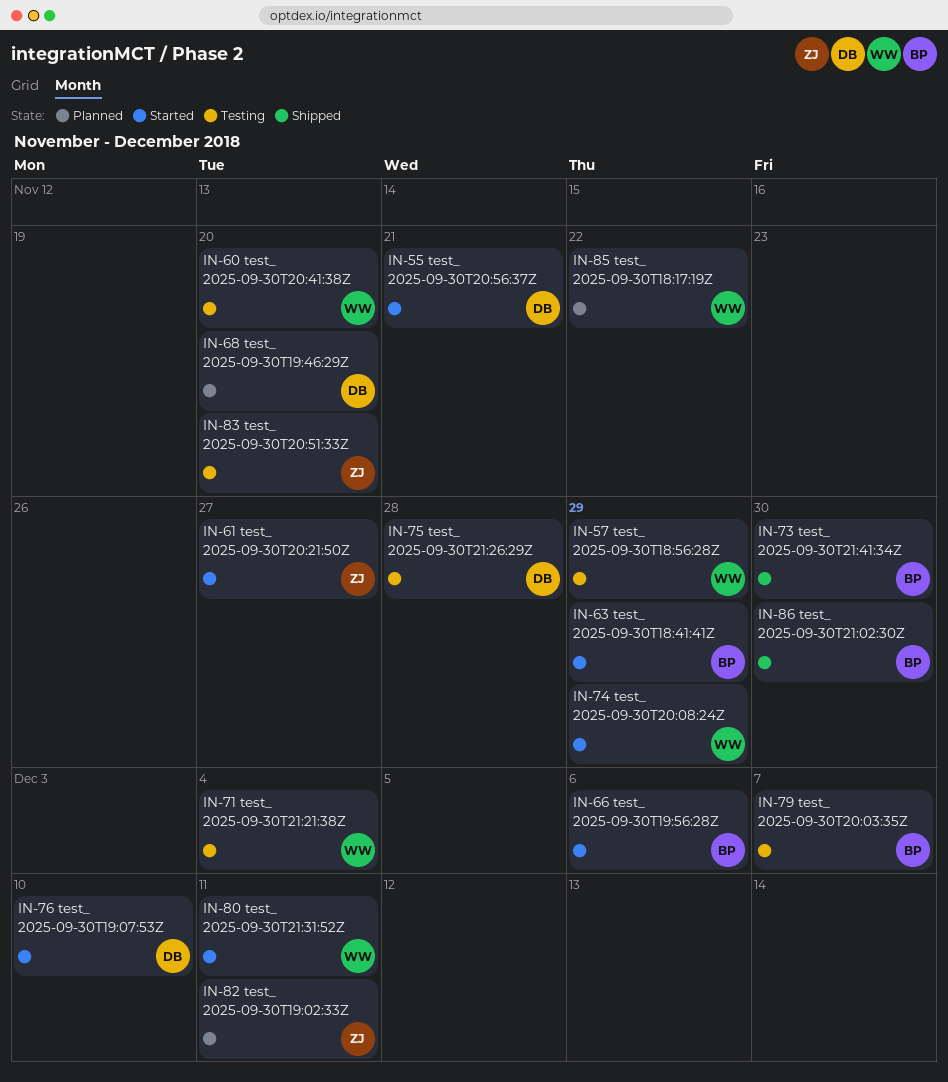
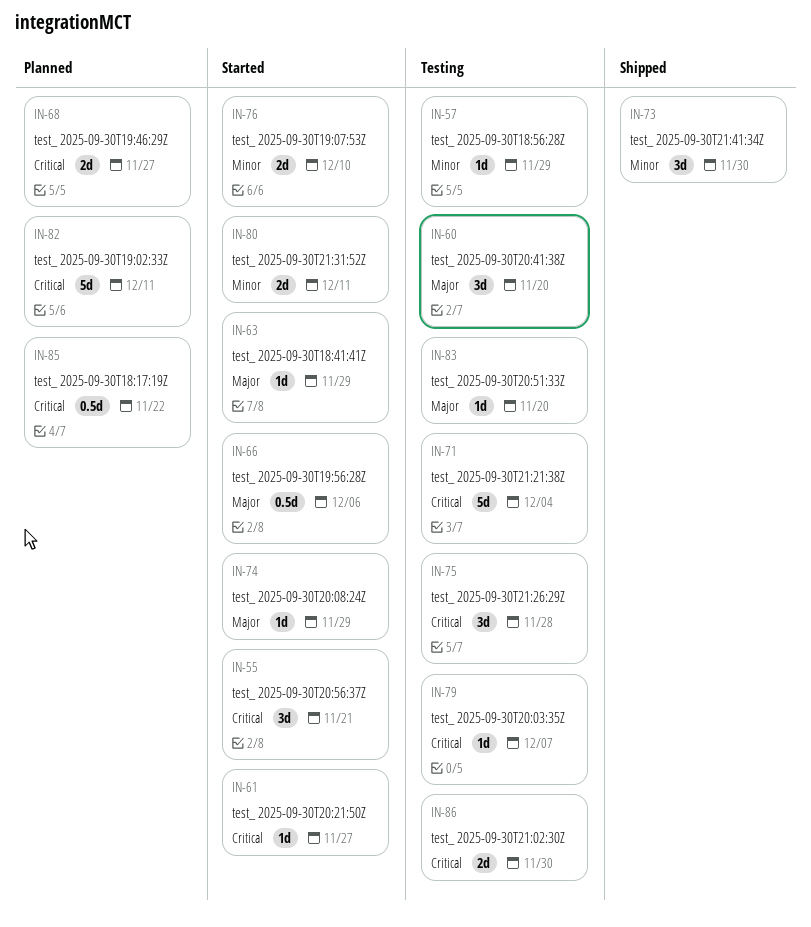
IN-68, due: Nov 20 -> Nov 27
IN-86, status: Shipped -> Testing

